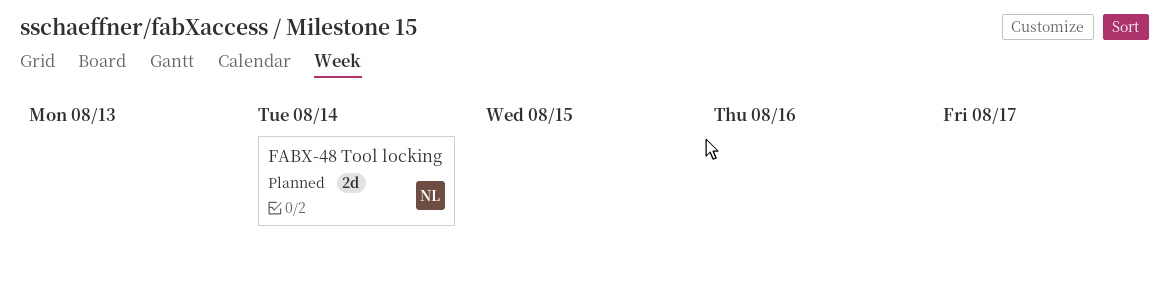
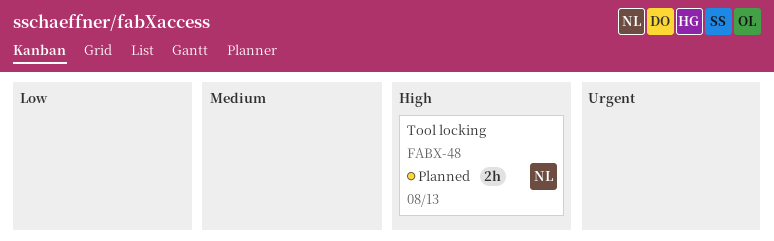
FABX-48, estimate: 2d -> 2h
FABX-48, due: Aug 14 -> Aug 13

